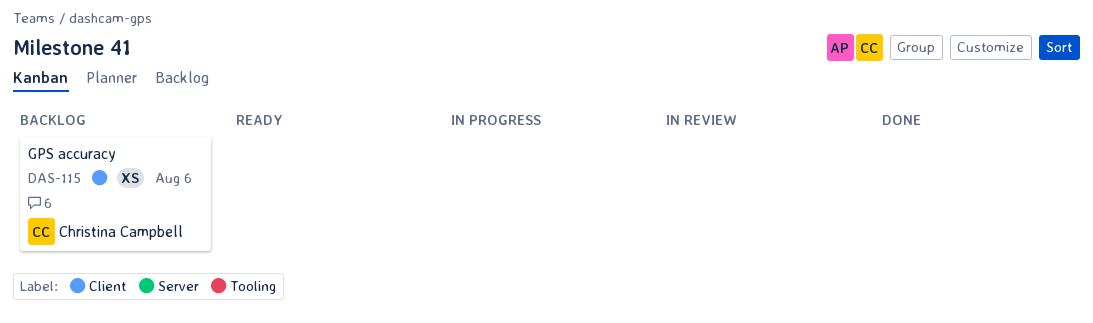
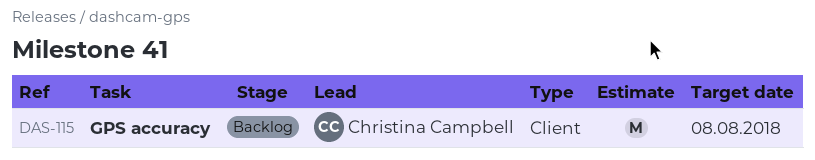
DAS-115, estimate: XS -> M
DAS-115, due: Aug 6 -> Aug 8

